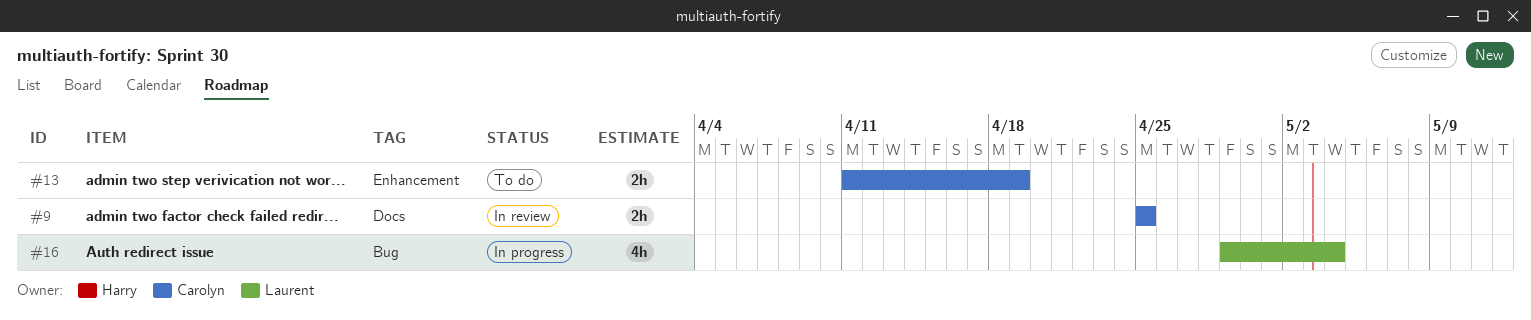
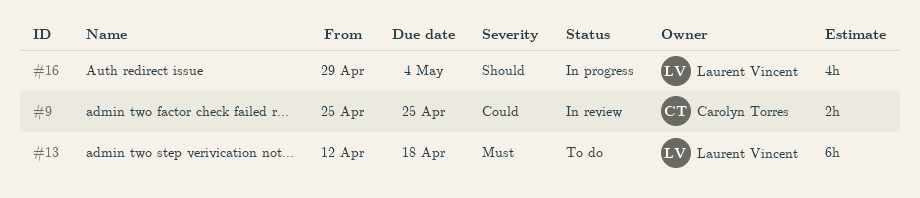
#13, owner: Carolyn Torres -> Laurent Vincent
#13, estimate: 2h -> 6h
#13, start: Apr 11 -> Apr 12
#13, due: Apr 19 -> Apr 18

